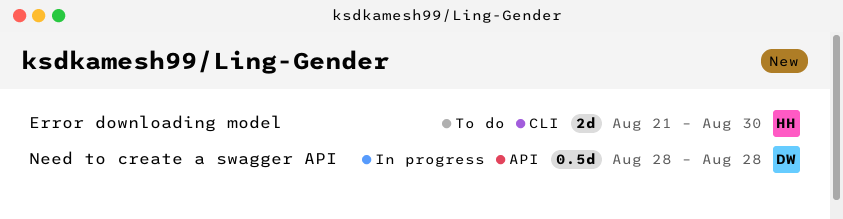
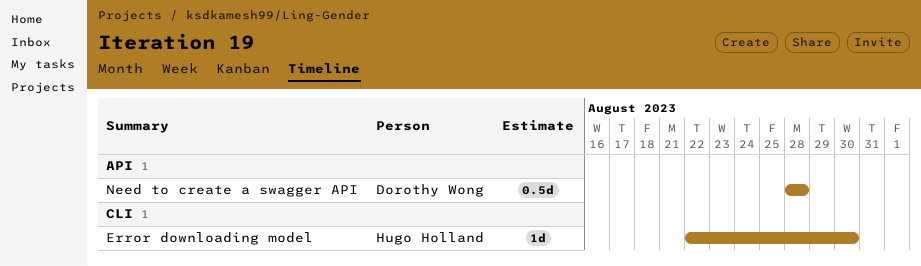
Error downloading model, estimate: 2d -> 1d
Error downloading model, start: Aug 21 -> Aug 22

